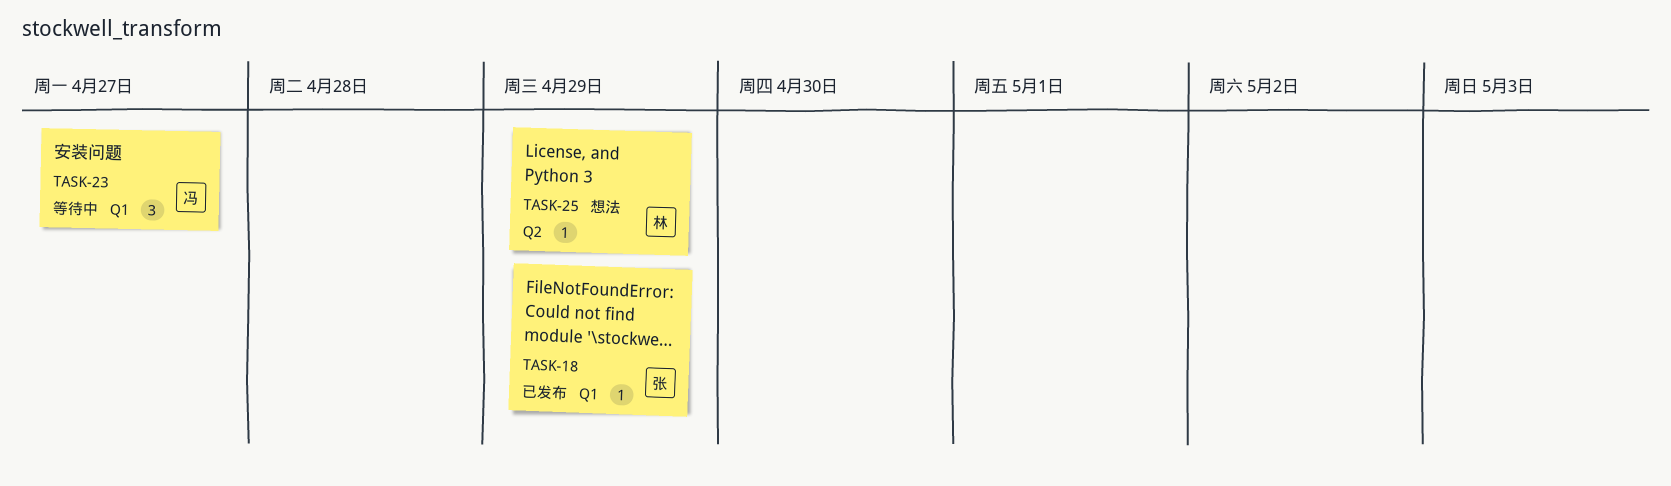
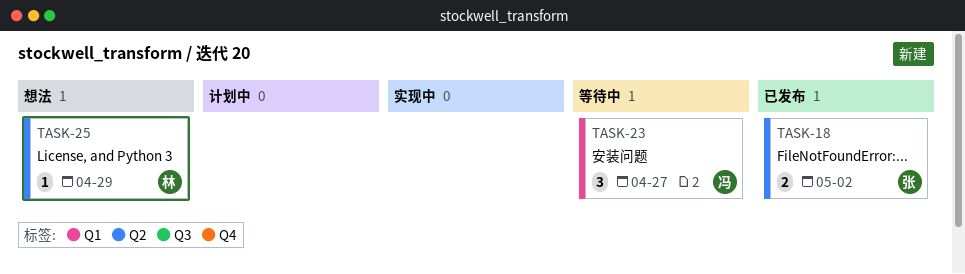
TASK-18, label: Q1 -> Q2
TASK-18, estimate: 1 -> 2
TASK-18, due: Apr 29 -> May 2

